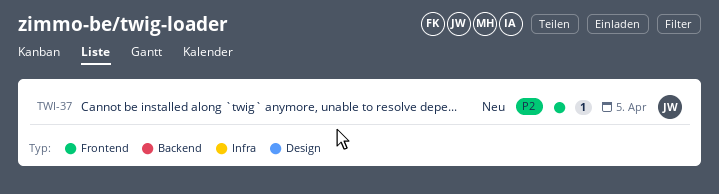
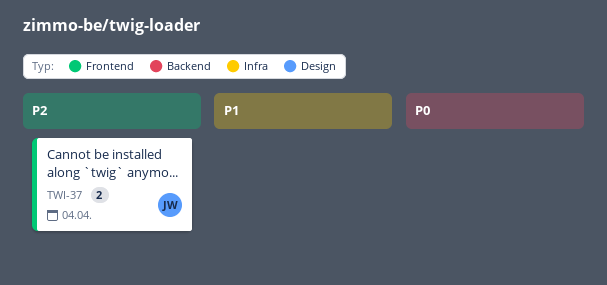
TWI-37, estimate: 1 -> 2
TWI-37, due: Apr 5 -> Apr 4

